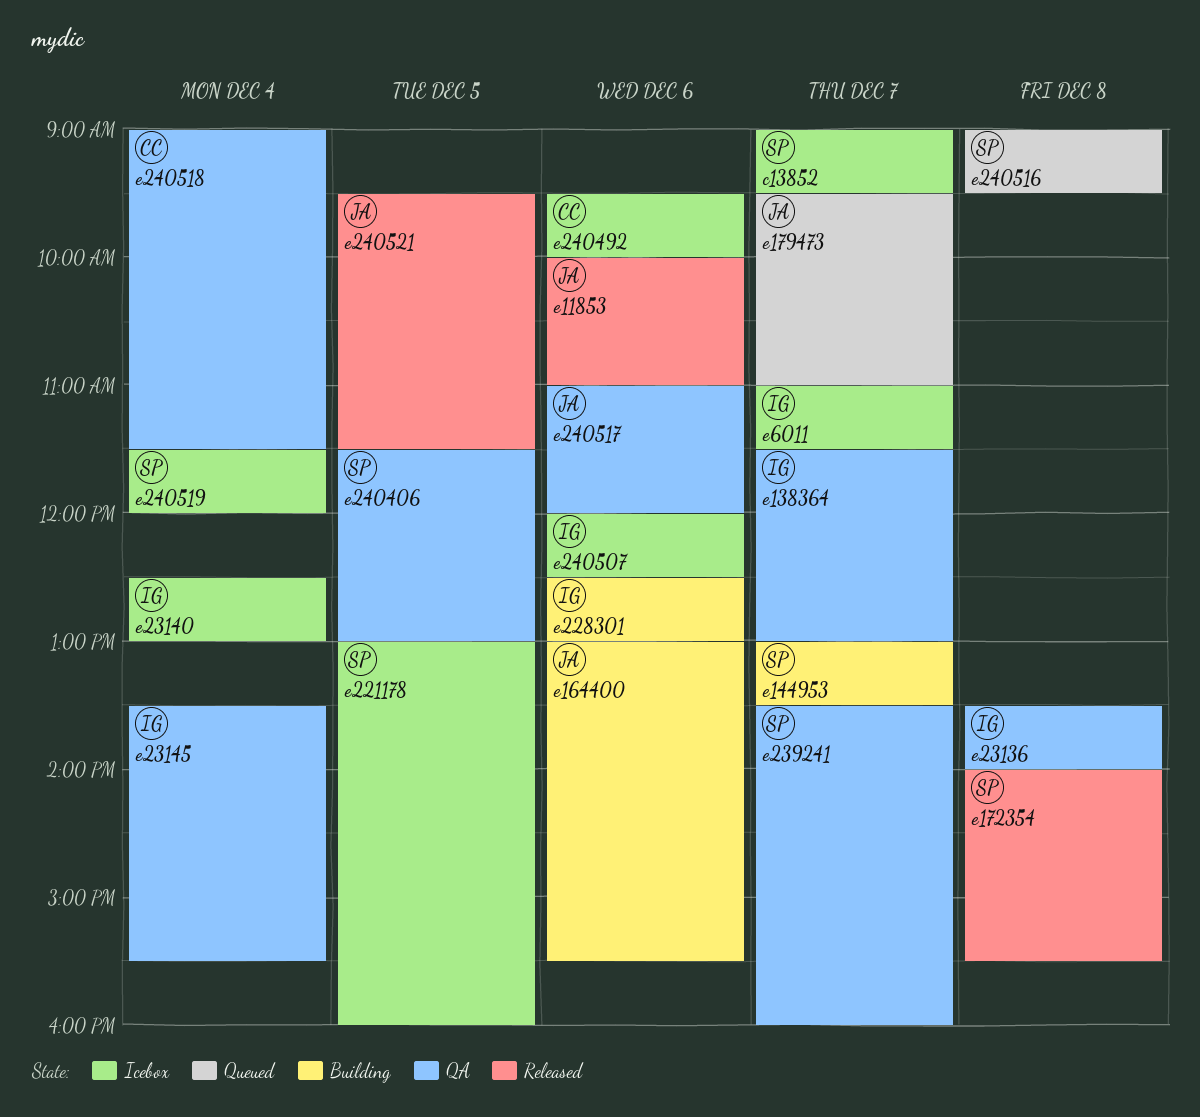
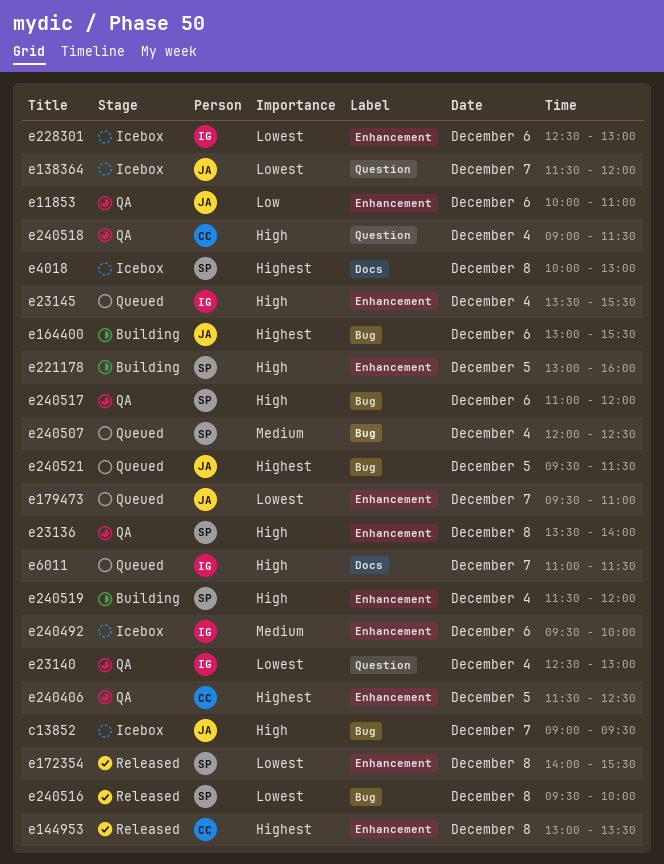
c13852, owner: SP -> JA
e11853, status: Released -> QA
e138364, status: QA -> Icebox
e138364, owner: IG -> JA
e138364, ends: 13:00 -> 12:00
e144953, status: Building -> Released
e144953, owner: SP -> CC
e144953, day: Dec 7 -> Dec 8
e221178, status: Icebox -> Building
e228301, status: Building -> Icebox
e23136, owner: IG -> SP
e23140, status: Icebox -> QA
e23145, status: QA -> Queued
e239241: present -> none
e240406, owner: SP -> CC
e240406, ends: 13:00 -> 12:30
e240492, owner: CC -> IG
e240507, status: Icebox -> Queued
e240507, owner: IG -> SP
e240507, day: Dec 6 -> Dec 4
e240516, status: Queued -> Released
e240516, begins: 09:00 -> 09:30
e240516, ends: 09:30 -> 10:00
e240517, owner: JA -> SP
e240519, status: Icebox -> Building
e240521, status: Released -> Queued
e4018: none -> present
e6011, status: Icebox -> Queued

